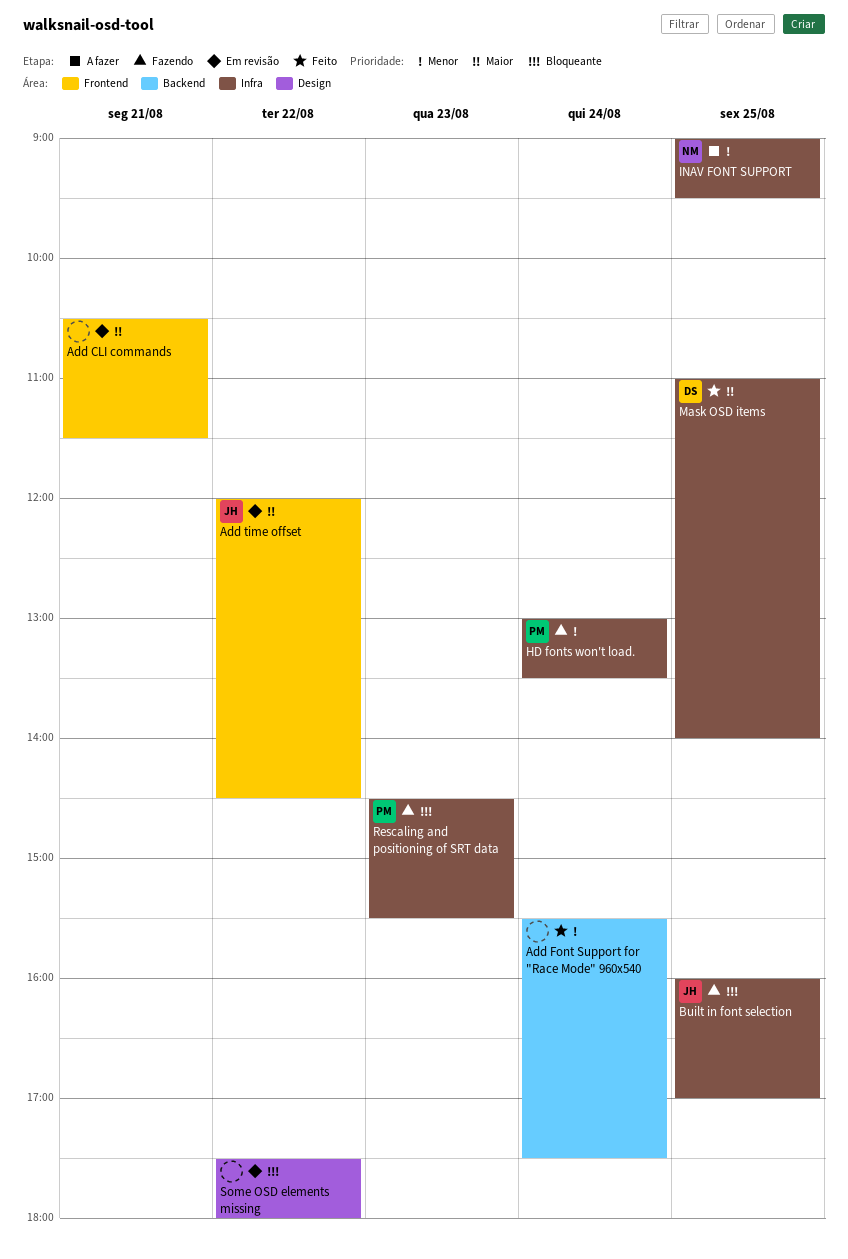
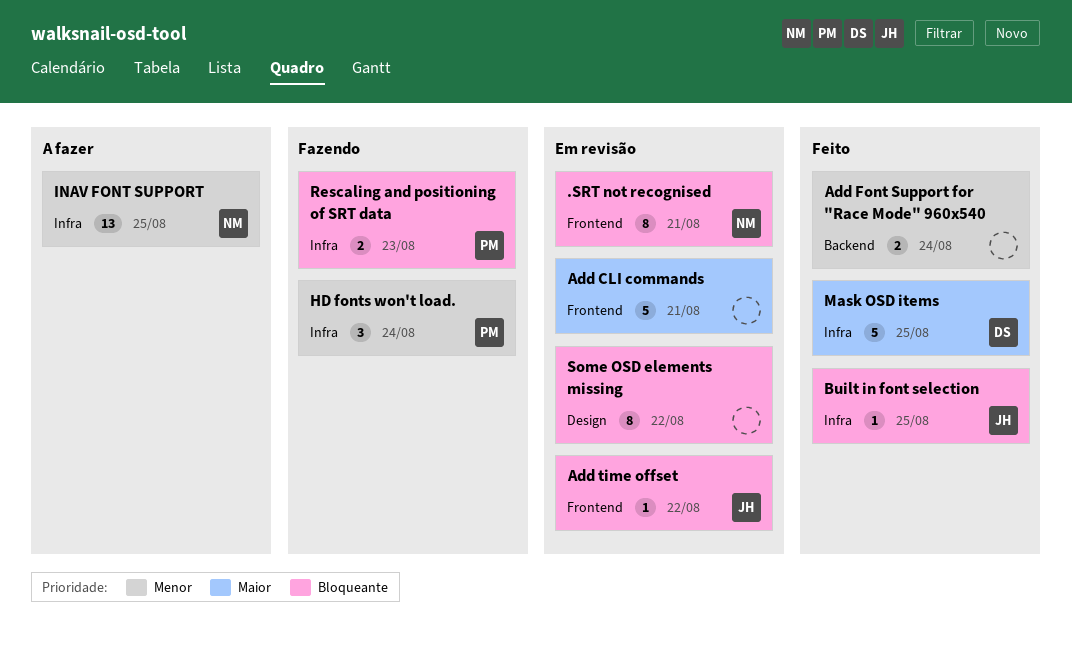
.SRT not recognised: none -> present
Add time offset, priority: Maior -> Bloqueante
Built in font selection, status: Fazendo -> Feito

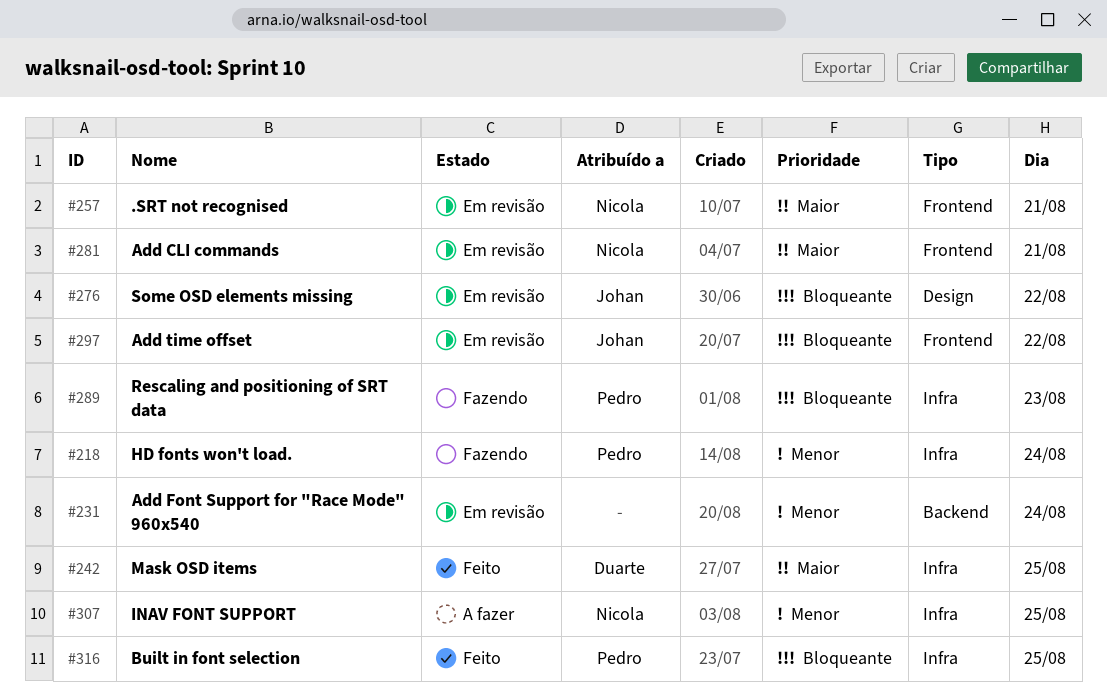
.SRT not recognised, priority: Bloqueante -> Maior
Add CLI commands, owner: none -> Nicola
Add Font Support for "Race Mode" 960x540, status: Feito -> Em revisão
Built in font selection, owner: Johan -> Pedro
Some OSD elements missing, owner: none -> Johan

